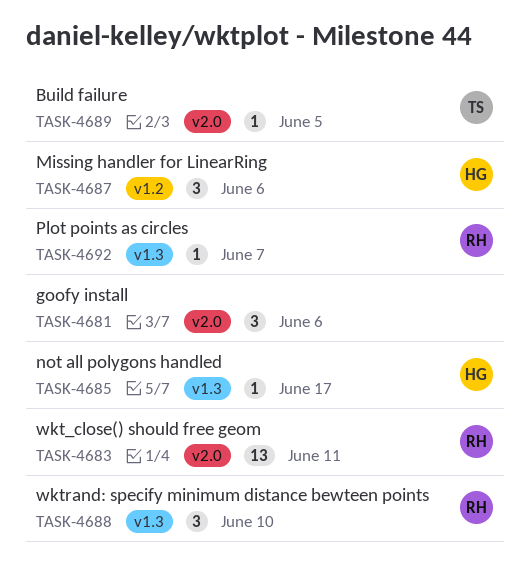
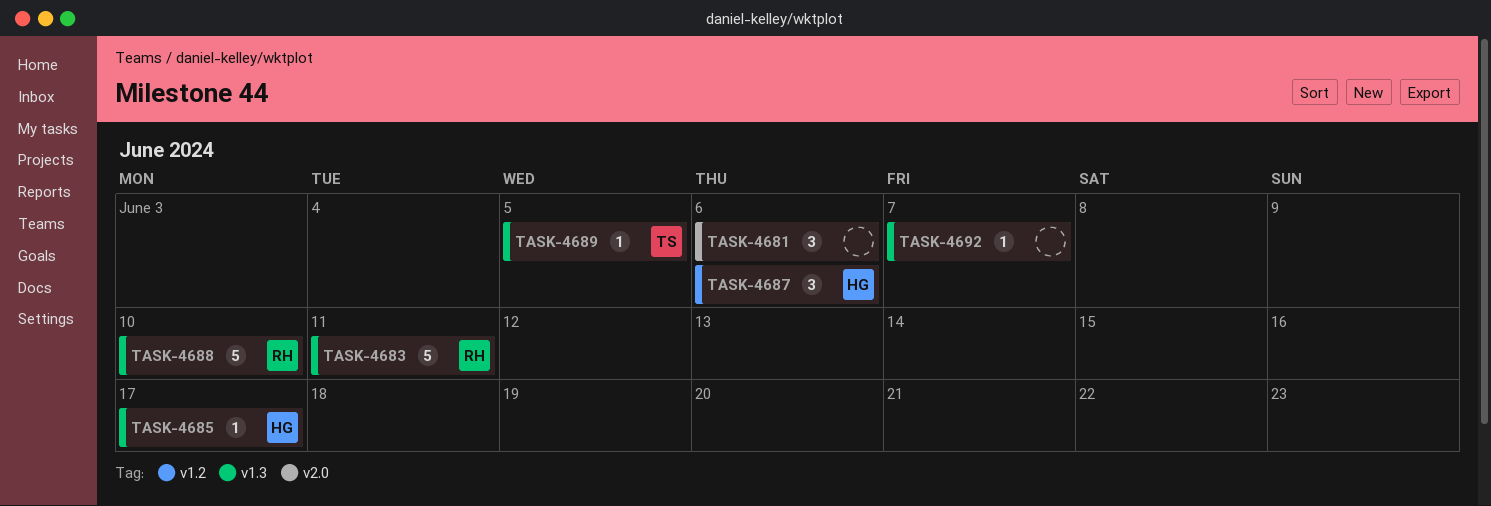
TASK-4683, label: v2.0 -> v1.3
TASK-4683, estimate: 13 -> 5
TASK-4688, estimate: 3 -> 5
TASK-4689, label: v2.0 -> v1.3
TASK-4692, owner: RH -> none

